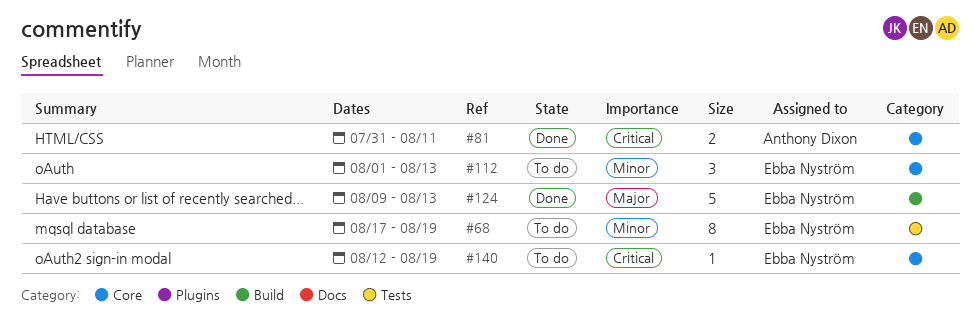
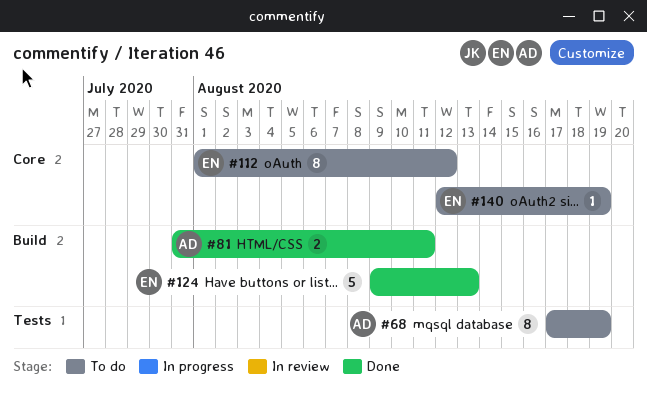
#68, owner: Ebba Nyström -> Anthony Dixon
#81, label: Core -> Build
#112, estimate: 3 -> 8
#112, due: Aug 13 -> Aug 12

